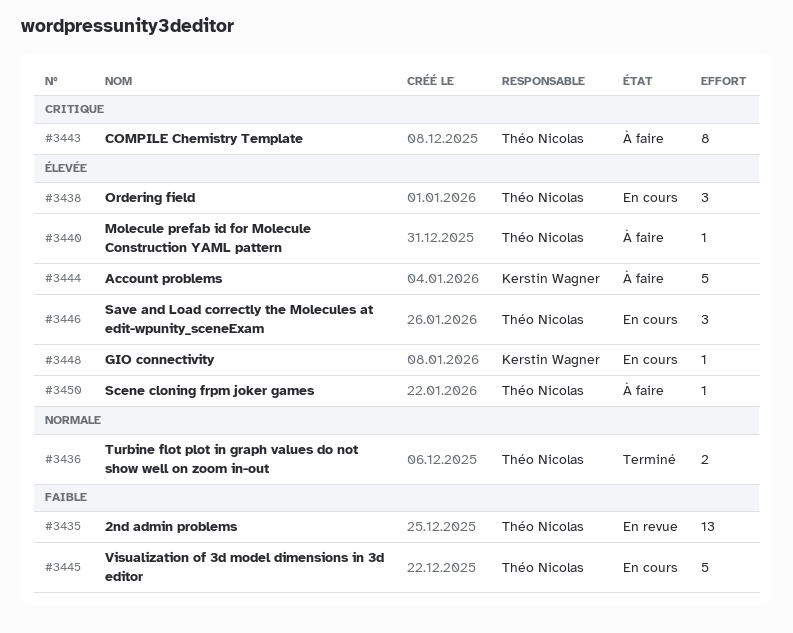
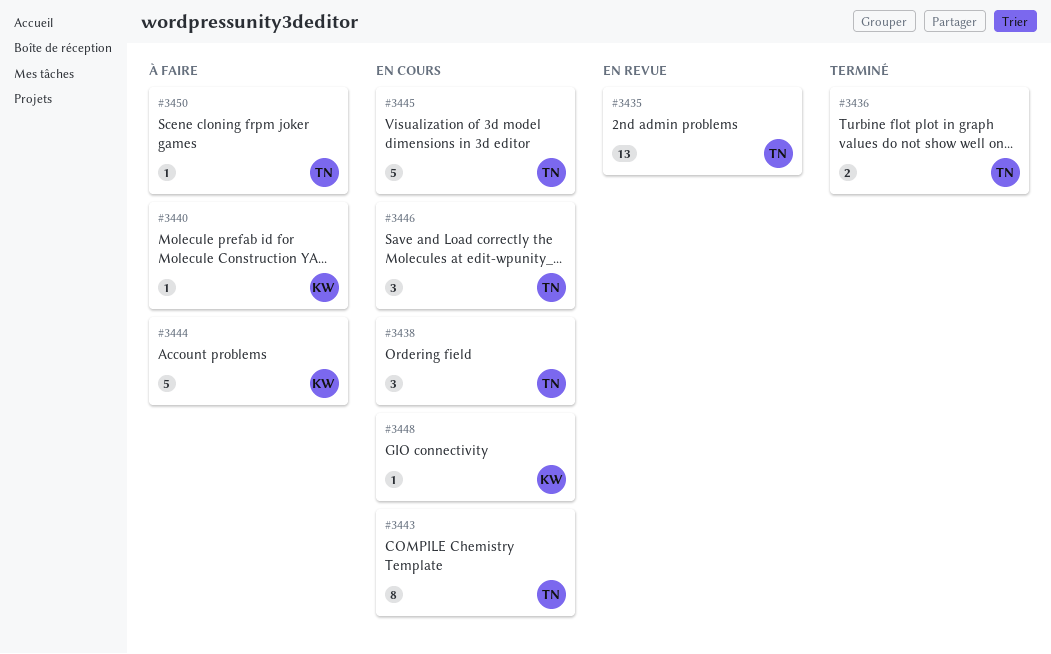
#3440, owner: Théo Nicolas -> Kerstin Wagner
#3443, status: À faire -> En cours

